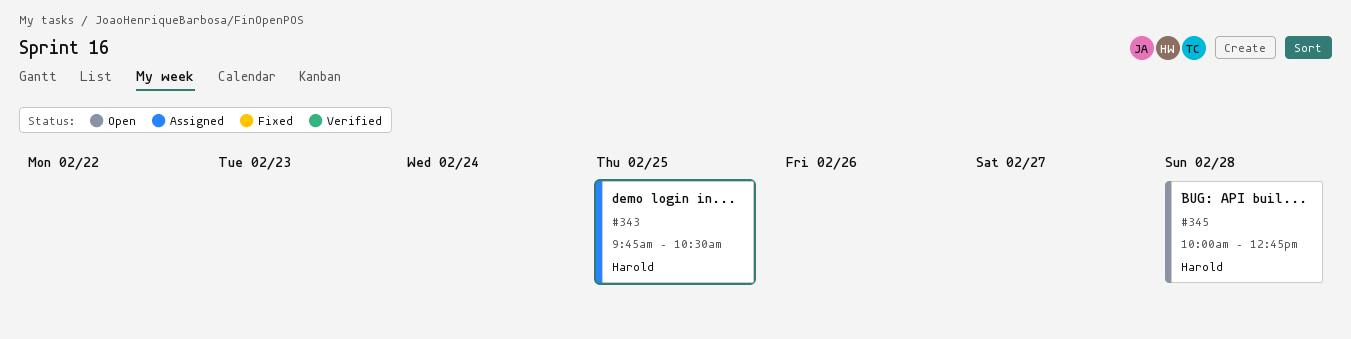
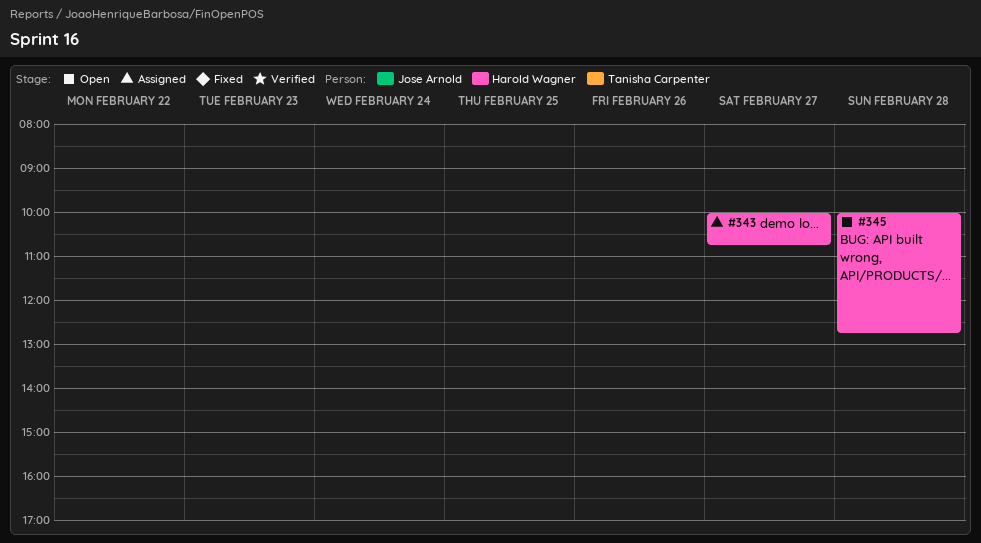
#343, day: Feb 25 -> Feb 27
#343, begins: 09:45 -> 10:00
#343, ends: 10:30 -> 10:45

